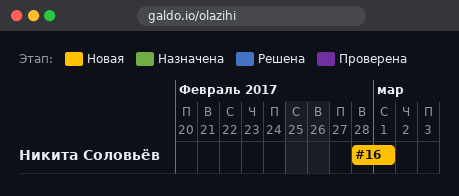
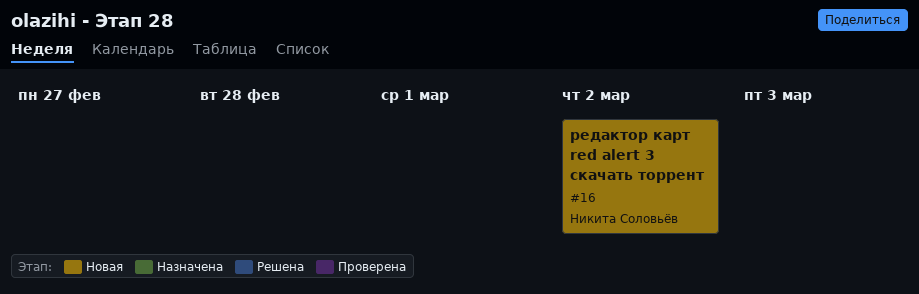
#16, due: Mar 1 -> Mar 2

